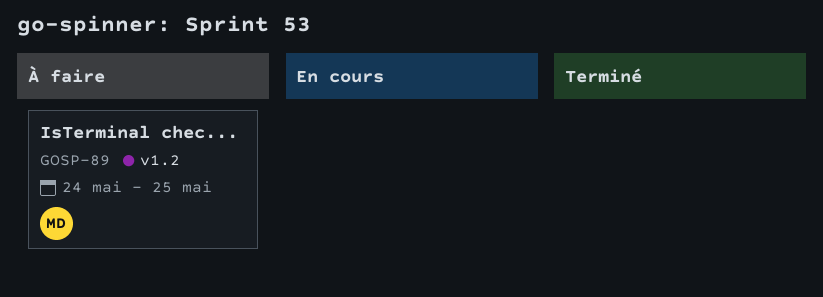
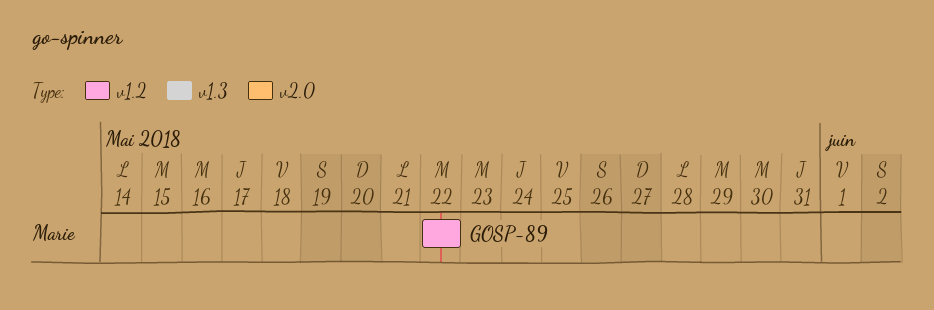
GOSP-89, start: May 24 -> May 22
GOSP-89, due: May 25 -> May 22

